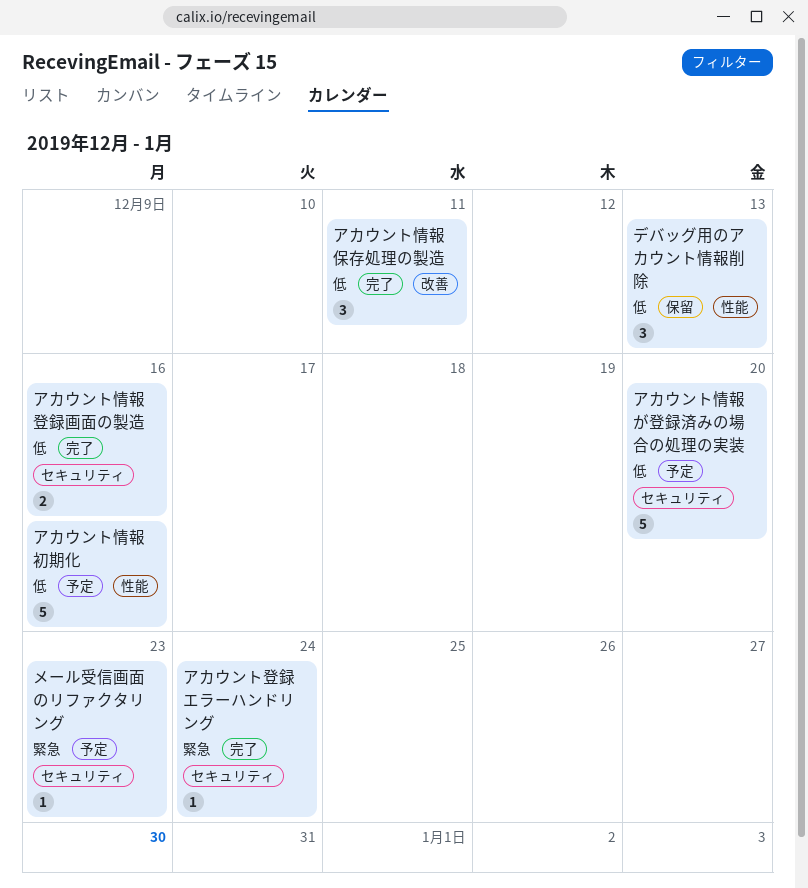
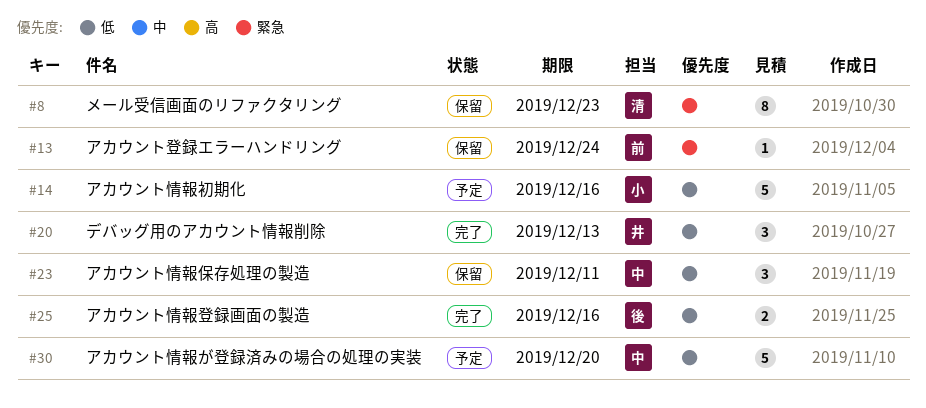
アカウント情報保存処理の製造, status: 完了 -> 保留
アカウント登録エラーハンドリング, status: 完了 -> 保留
デバッグ用のアカウント情報削除, status: 保留 -> 完了
メール受信画面のリファクタリング, status: 予定 -> 保留
メール受信画面のリファクタリング, estimate: 1 -> 8

